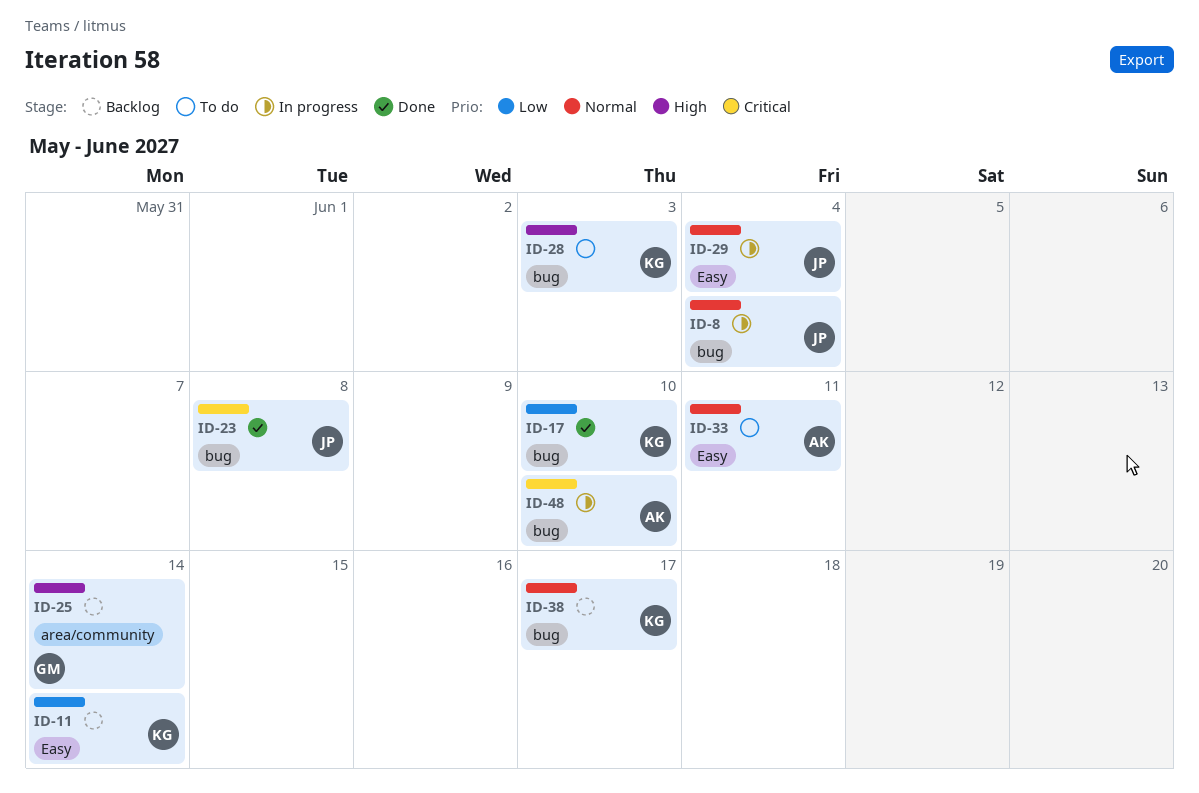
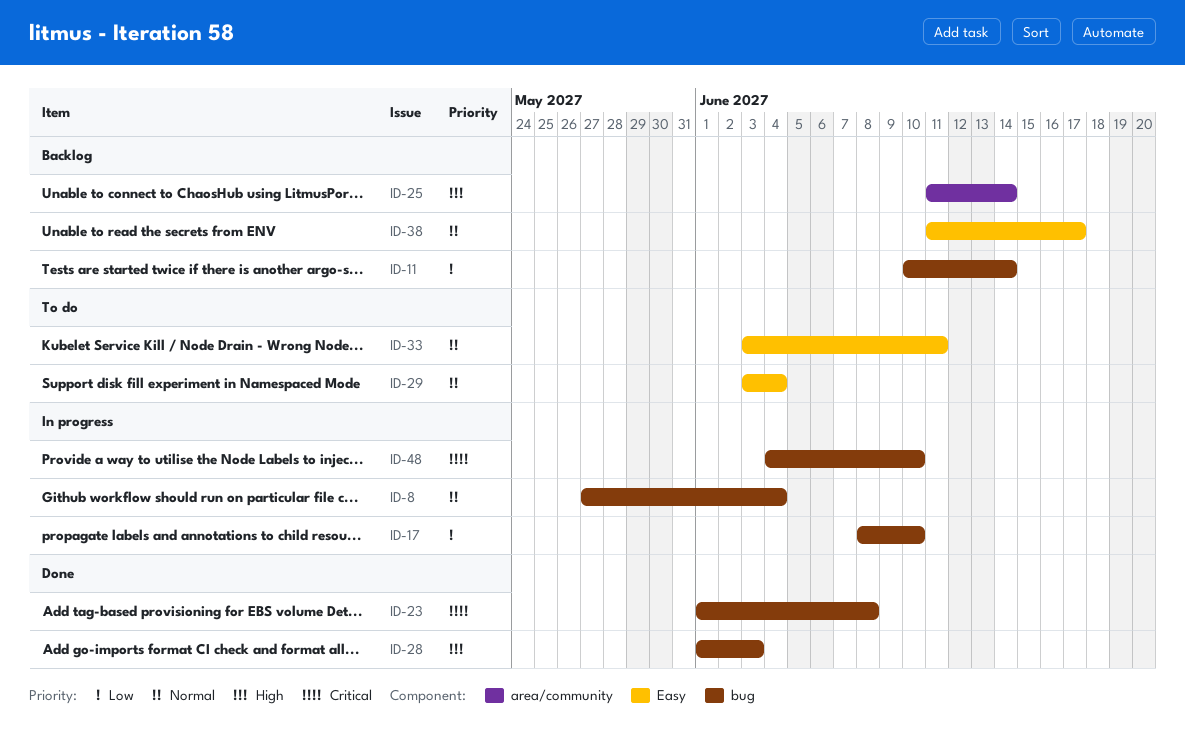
ID-11, label: Easy -> bug
ID-17, status: Done -> In progress
ID-28, status: To do -> Done
ID-29, status: In progress -> To do
ID-38, label: bug -> Easy

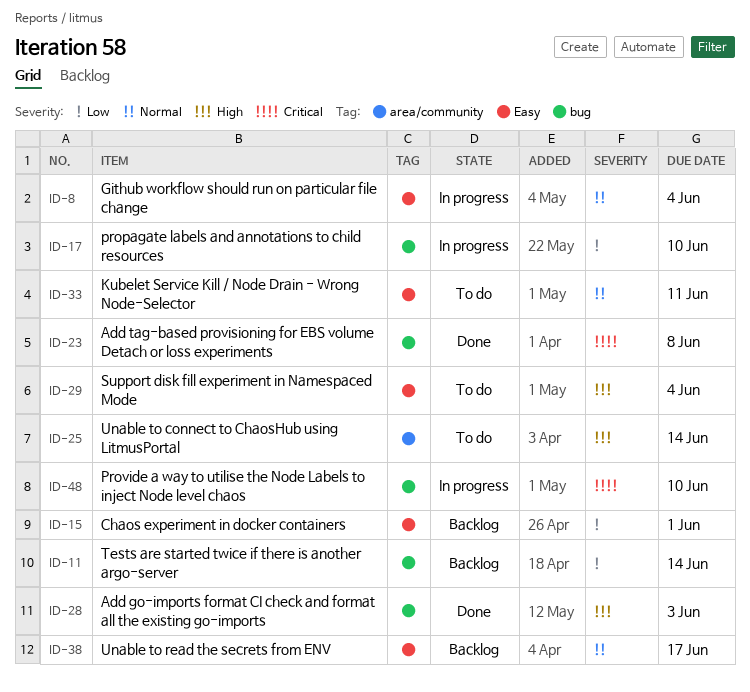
ID-8, label: bug -> Easy
ID-15: none -> present
ID-25, status: Backlog -> To do
ID-29, priority: Normal -> High

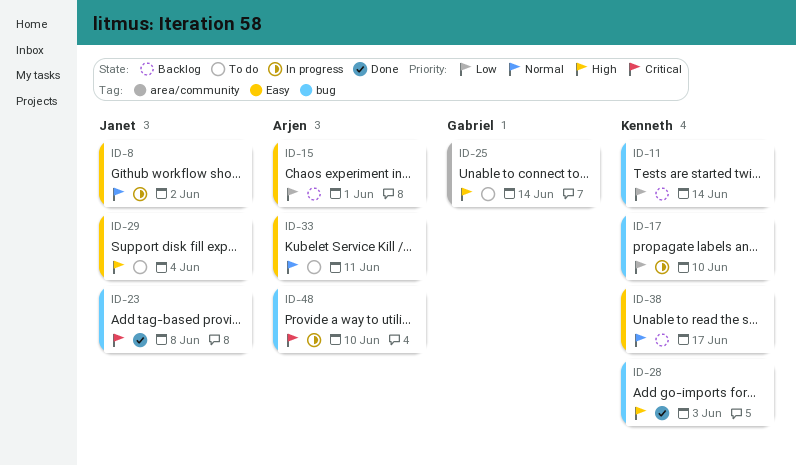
ID-8, due: Jun 4 -> Jun 2

